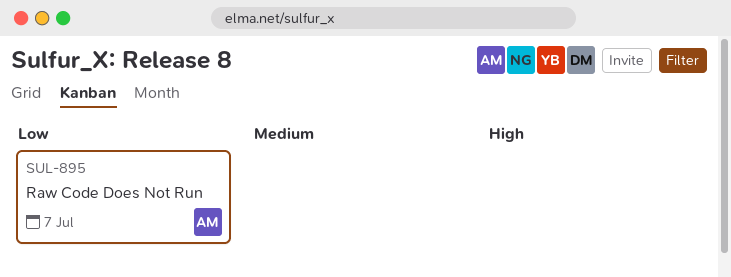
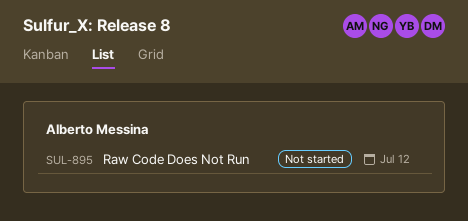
SUL-895, due: Jul 7 -> Jul 12

